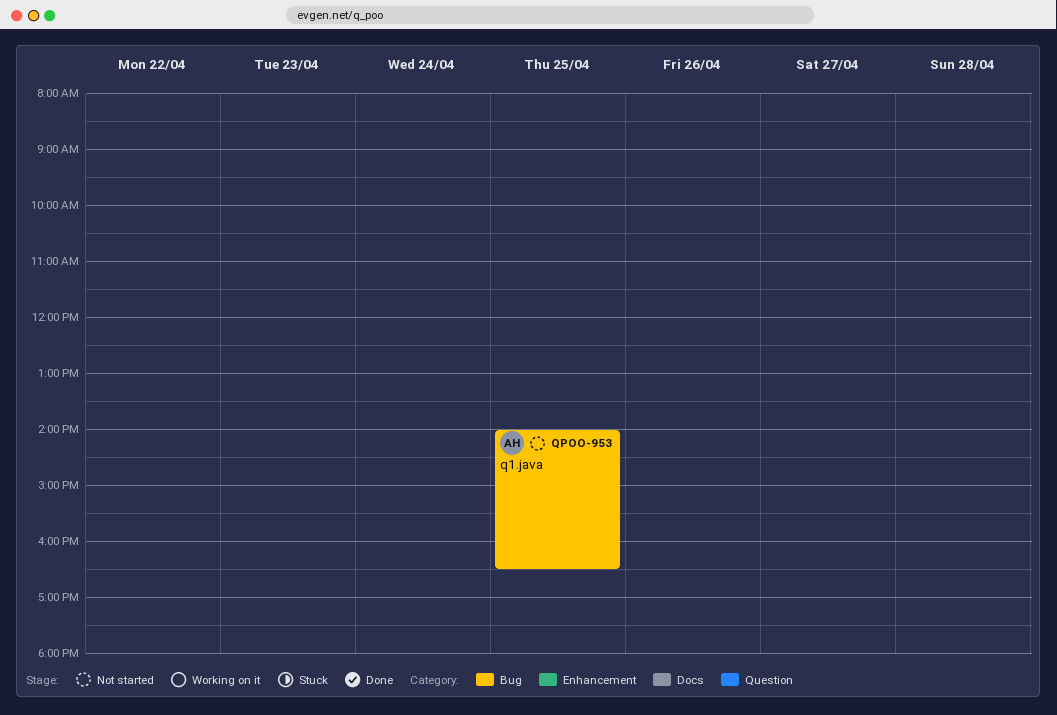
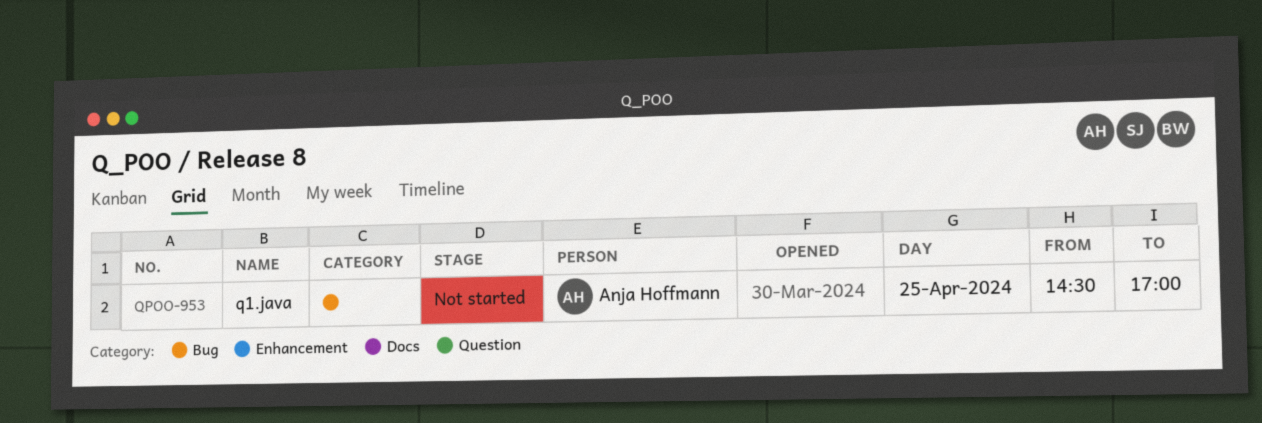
QPOO-953, begins: 14:00 -> 14:30
QPOO-953, ends: 16:30 -> 17:00

